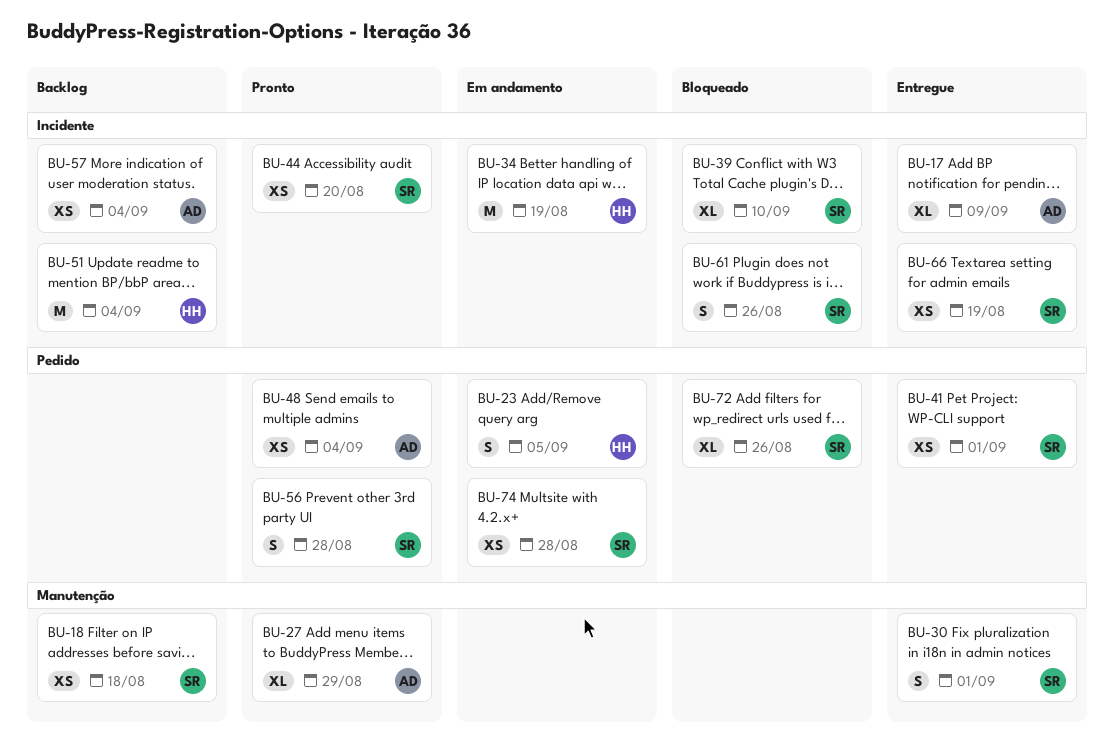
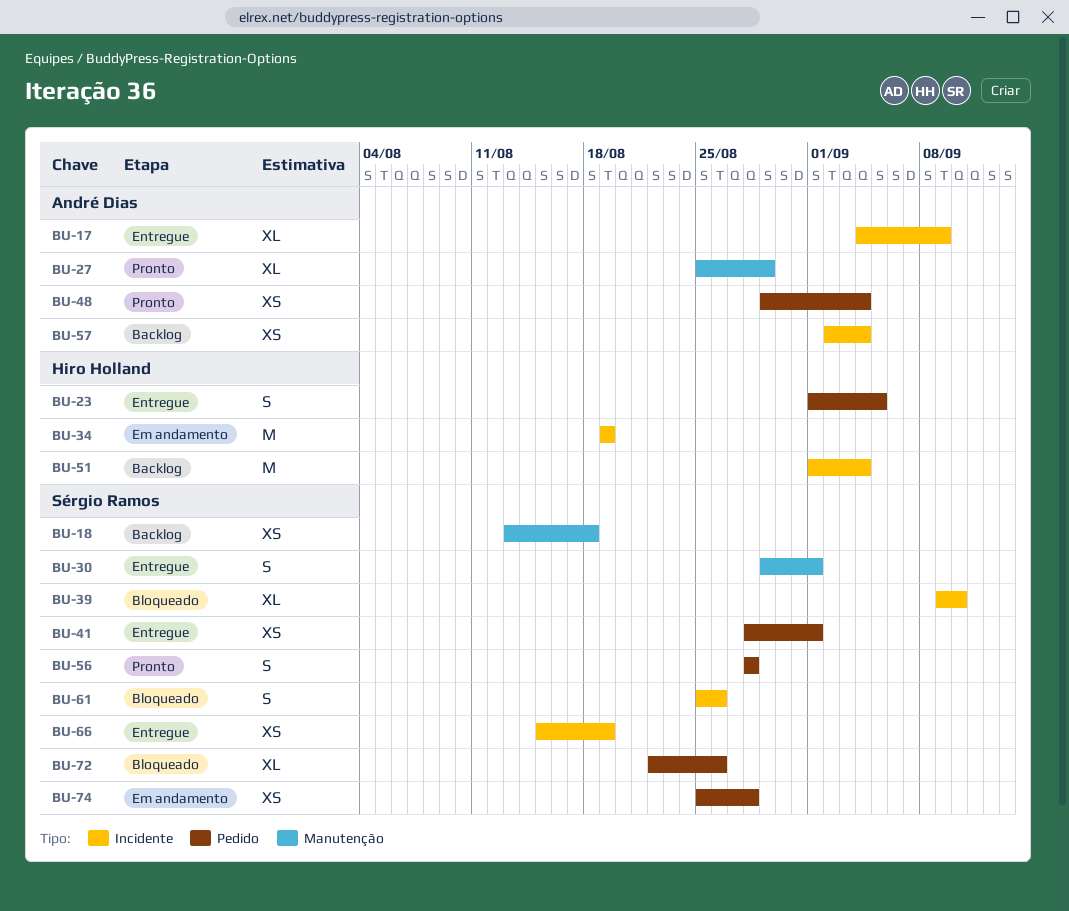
BU-23, status: Em andamento -> Entregue
BU-44: present -> none

